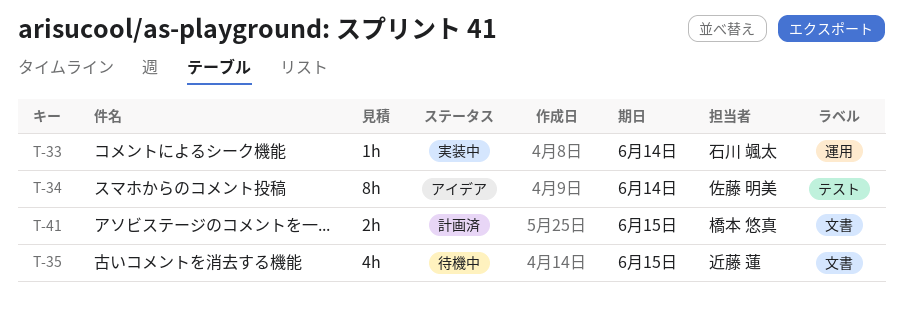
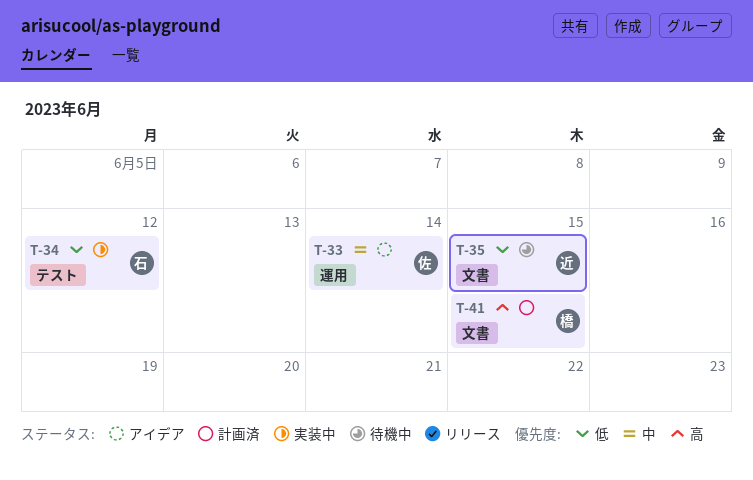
T-33, status: 実装中 -> アイデア
T-33, owner: 石川 颯太 -> 佐藤 明美
T-34, status: アイデア -> 実装中
T-34, owner: 佐藤 明美 -> 石川 颯太
T-34, due: Jun 14 -> Jun 12

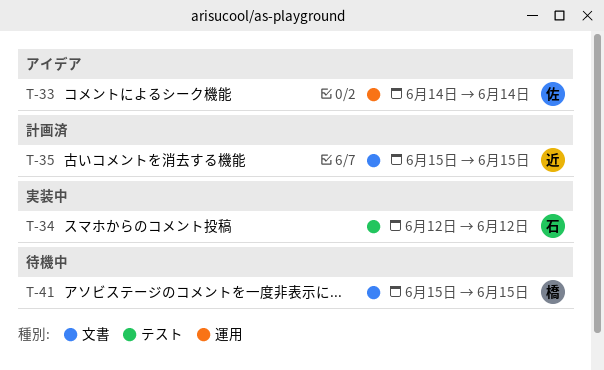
T-35, status: 待機中 -> 計画済
T-41, status: 計画済 -> 待機中

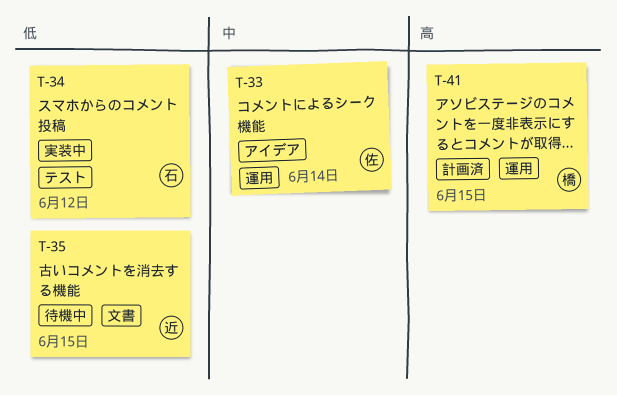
T-35, status: 計画済 -> 待機中
T-41, status: 待機中 -> 計画済
T-41, label: 文書 -> 運用

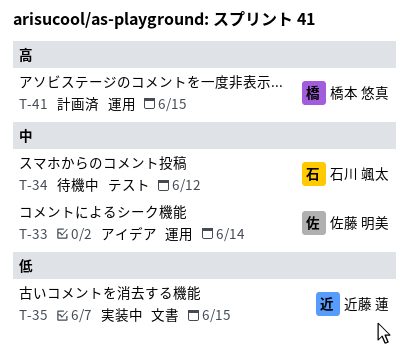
T-34, status: 実装中 -> 待機中
T-34, priority: 低 -> 中
T-35, status: 待機中 -> 実装中

